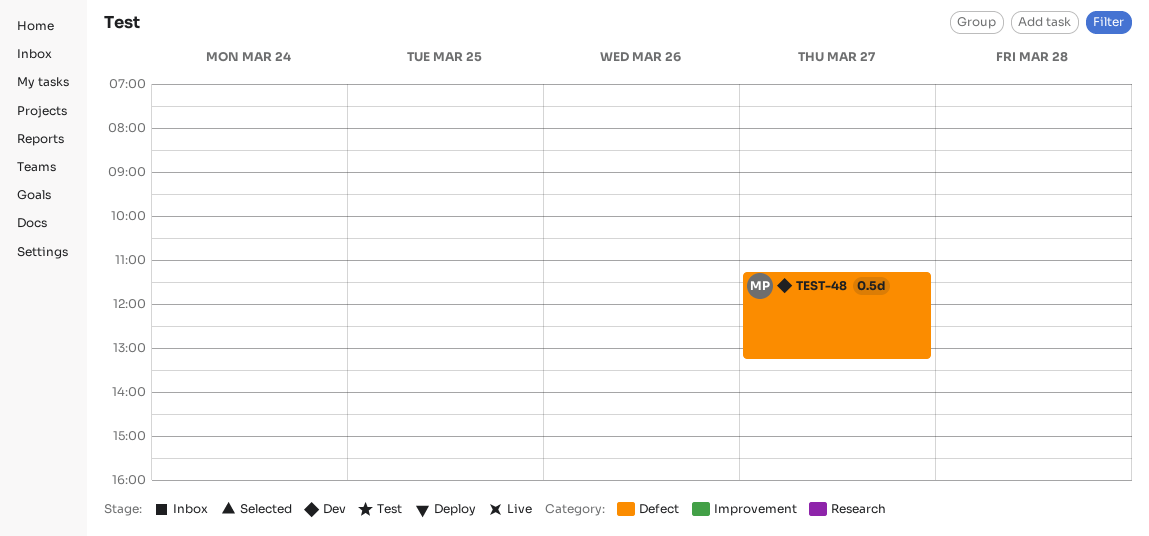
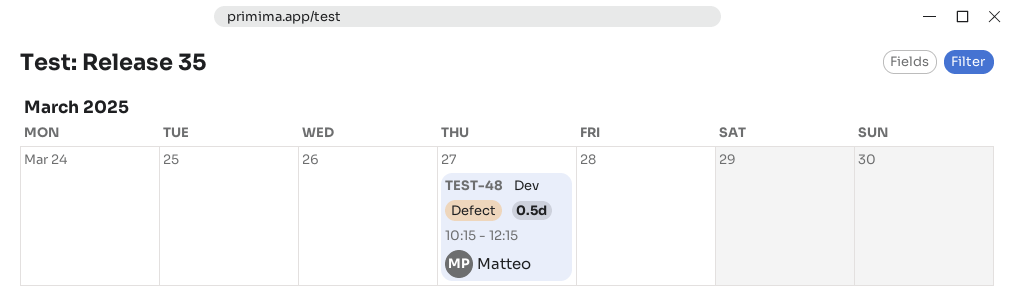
TEST-48, begins: 11:15 -> 10:15
TEST-48, ends: 13:15 -> 12:15

